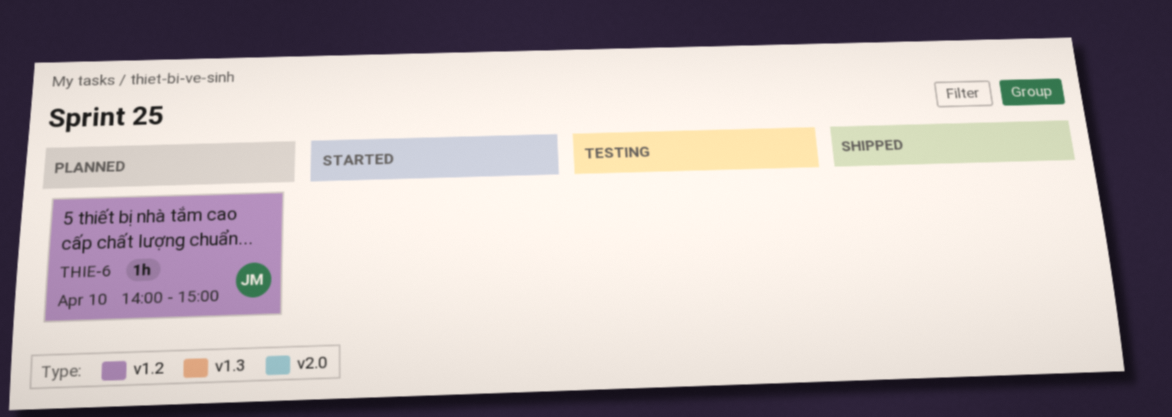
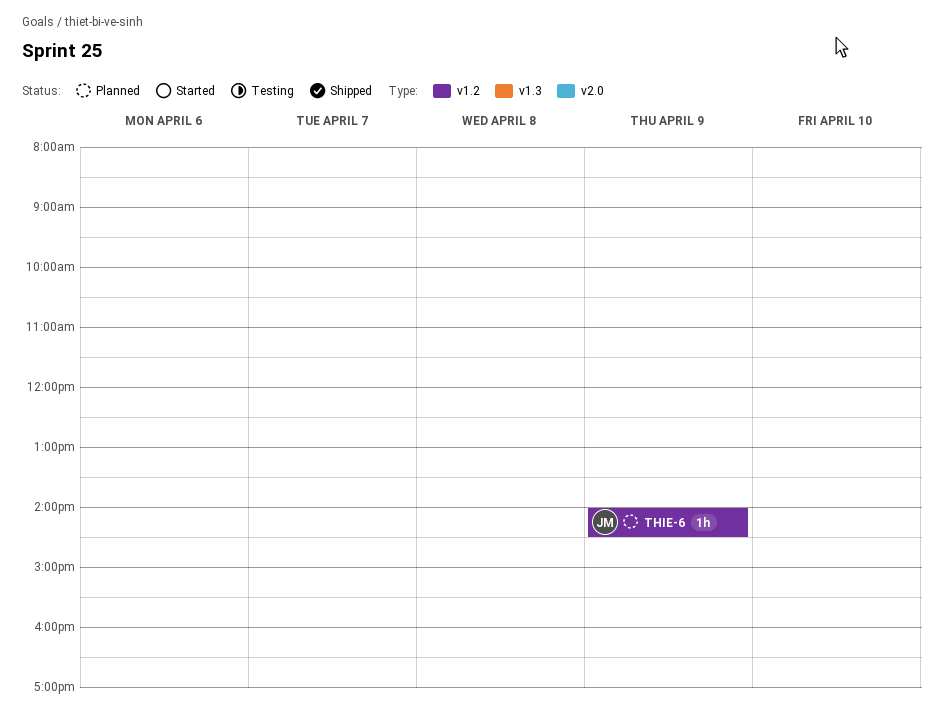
THIE-6, day: Apr 10 -> Apr 9
THIE-6, ends: 15:00 -> 14:30

